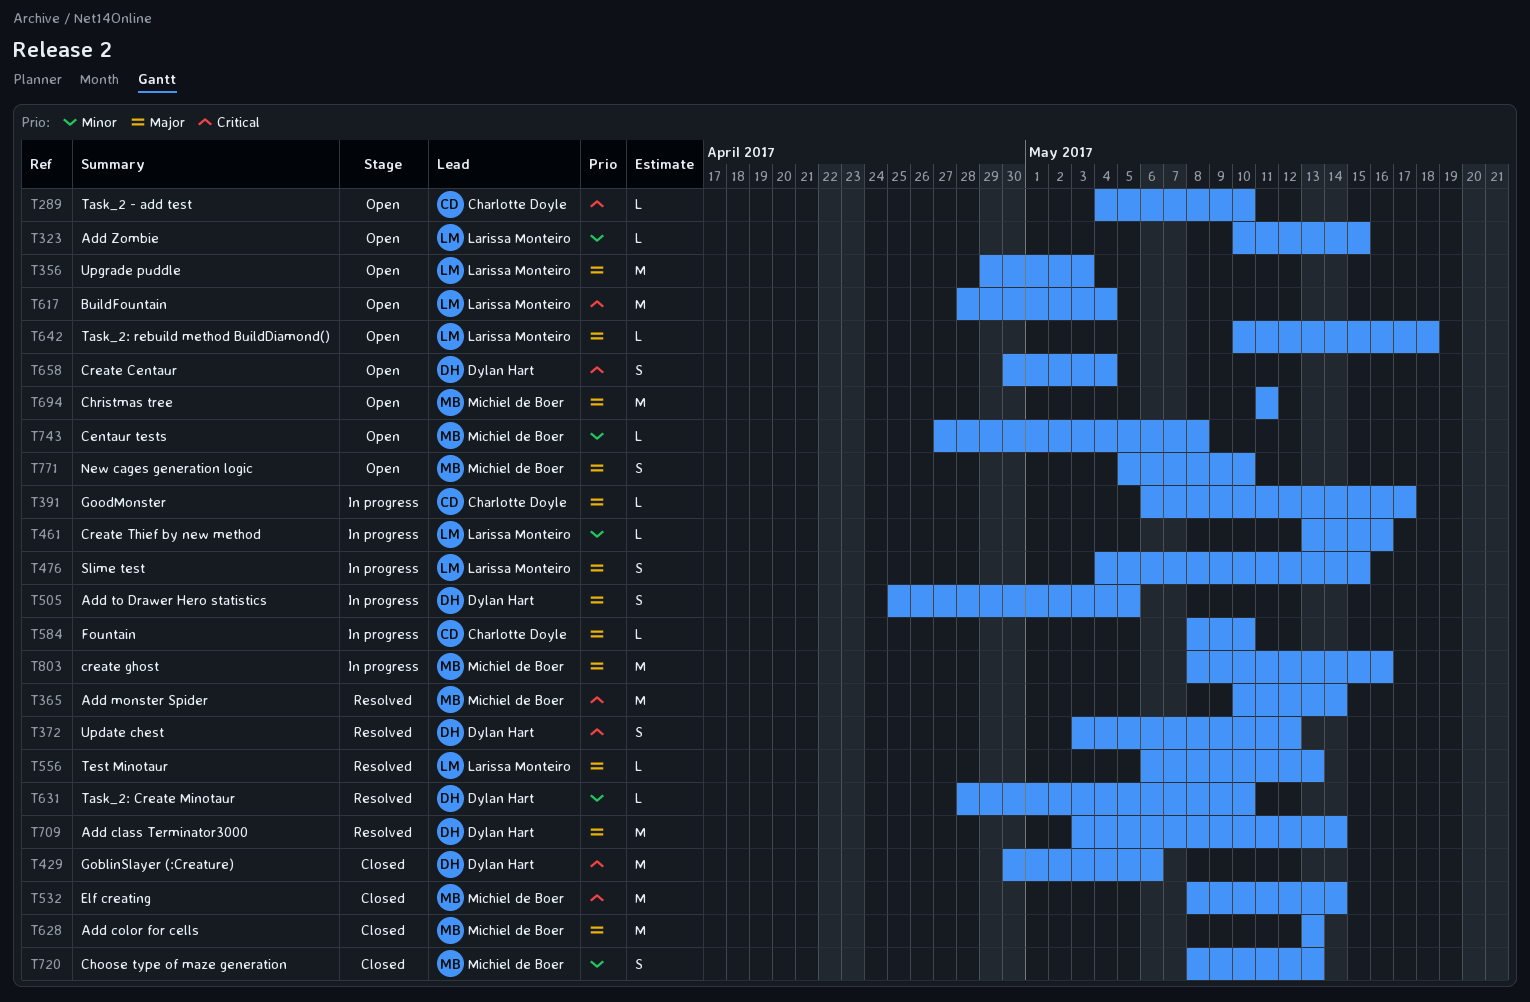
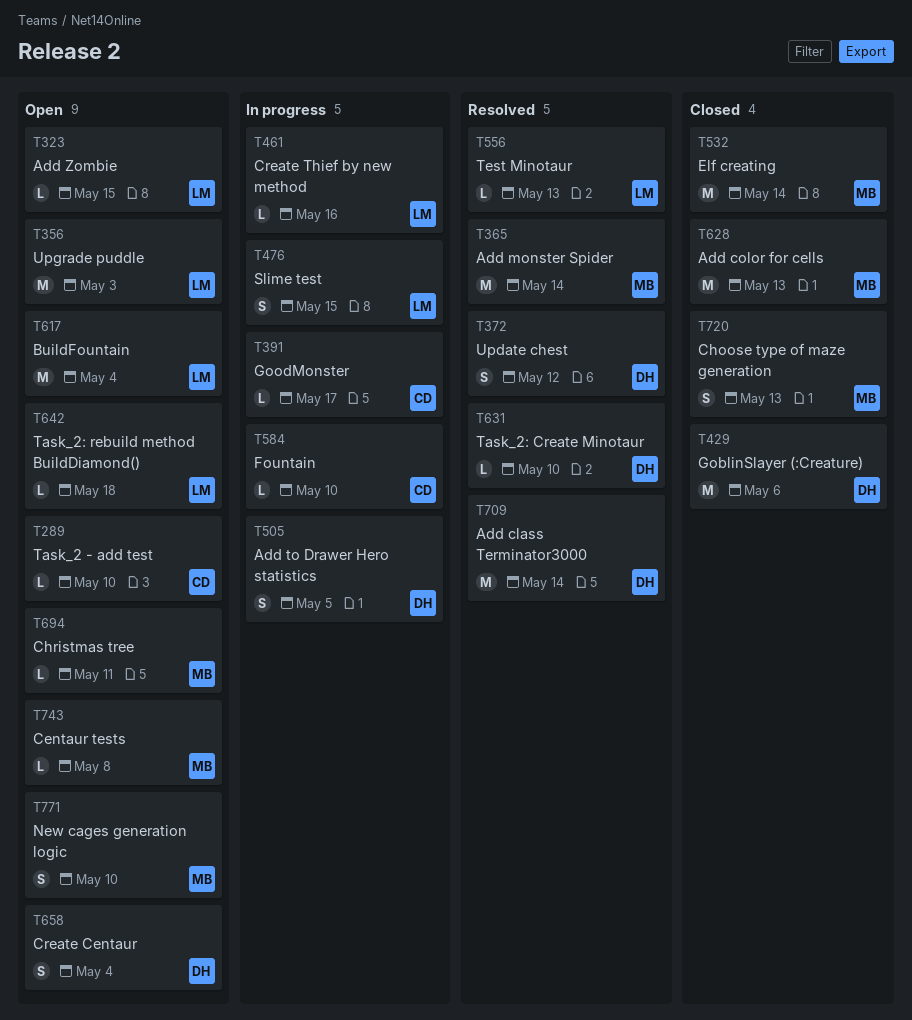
T694, estimate: M -> L
T803: present -> none

